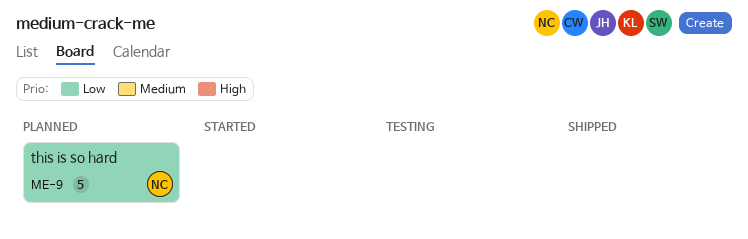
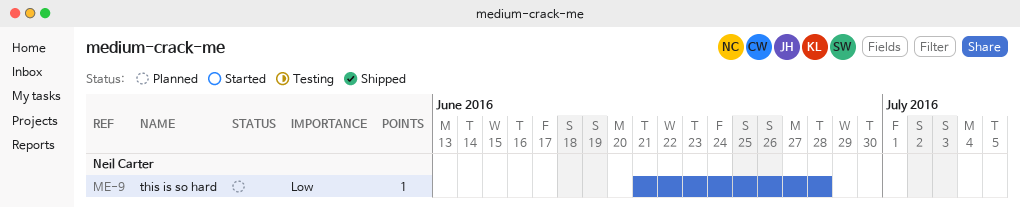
ME-9, estimate: 5 -> 1

